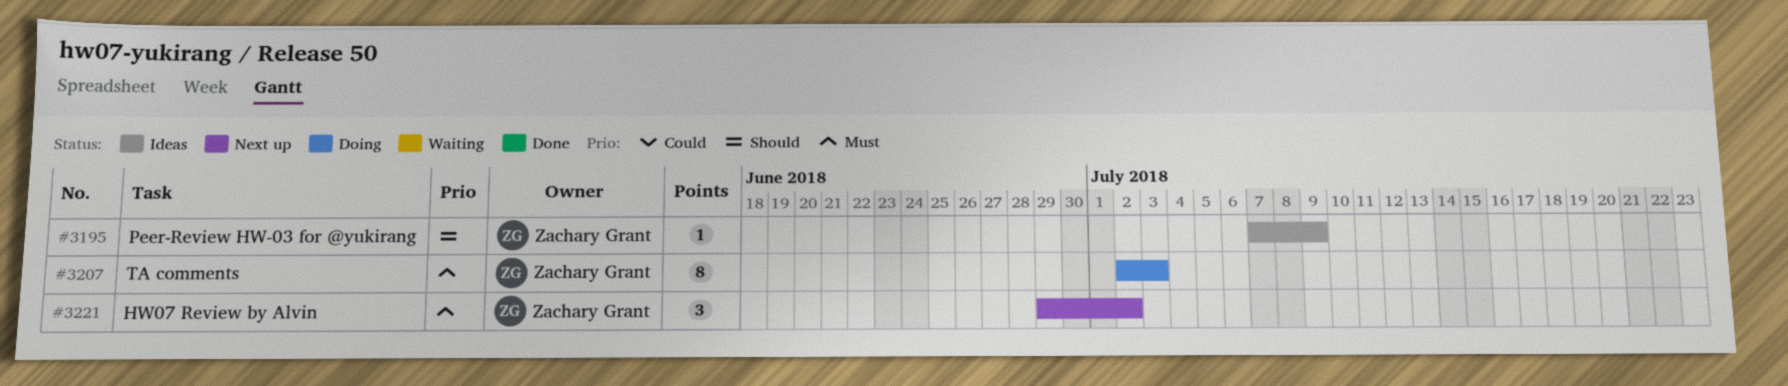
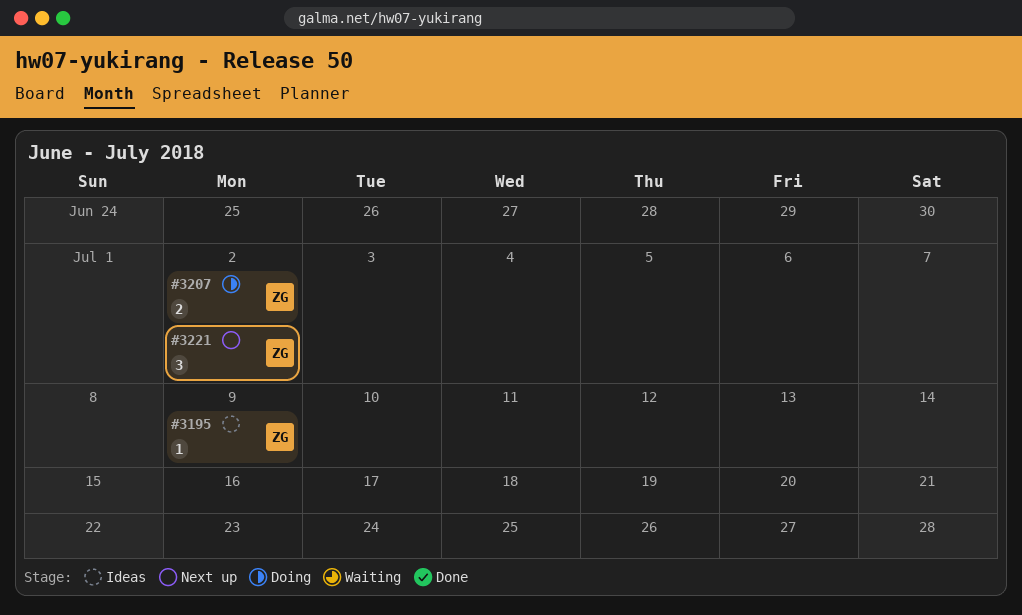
#3207, estimate: 8 -> 2
#3207, due: Jul 3 -> Jul 2

